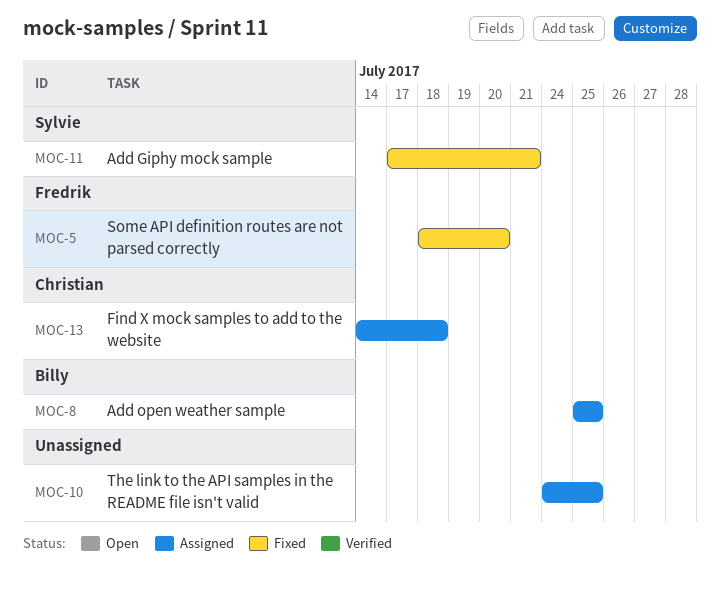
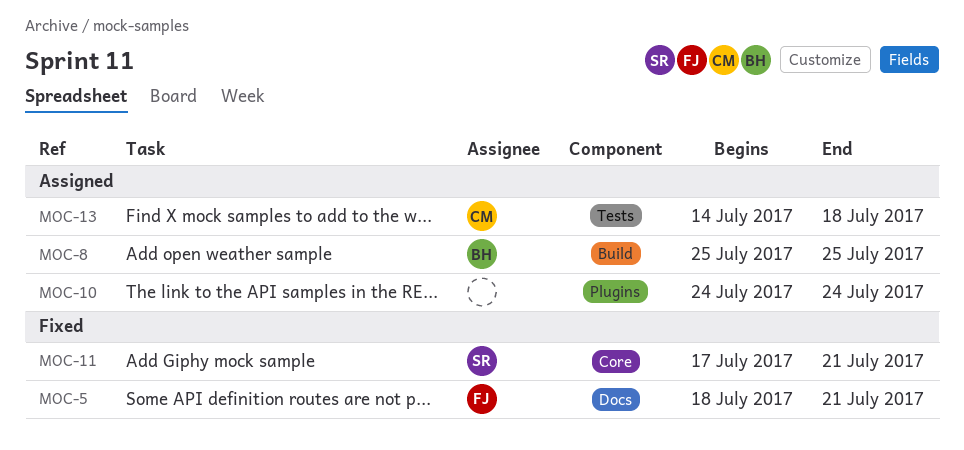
MOC-5, due: Jul 20 -> Jul 21
MOC-10, due: Jul 25 -> Jul 24

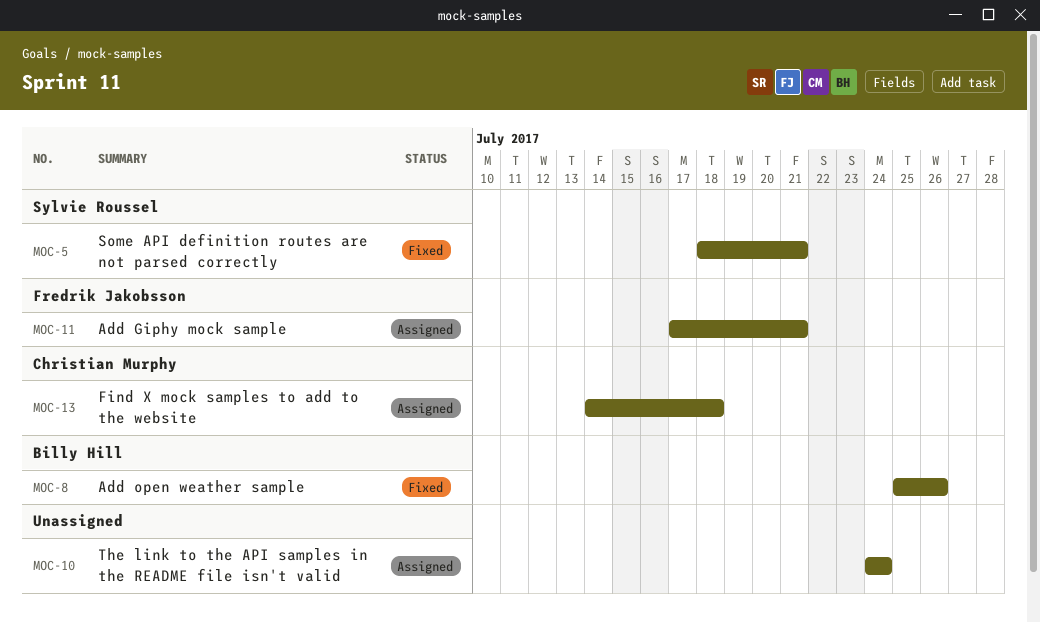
MOC-5, owner: Fredrik Jakobsson -> Sylvie Roussel
MOC-8, status: Assigned -> Fixed
MOC-8, due: Jul 25 -> Jul 26
MOC-11, status: Fixed -> Assigned
MOC-11, owner: Sylvie Roussel -> Fredrik Jakobsson

